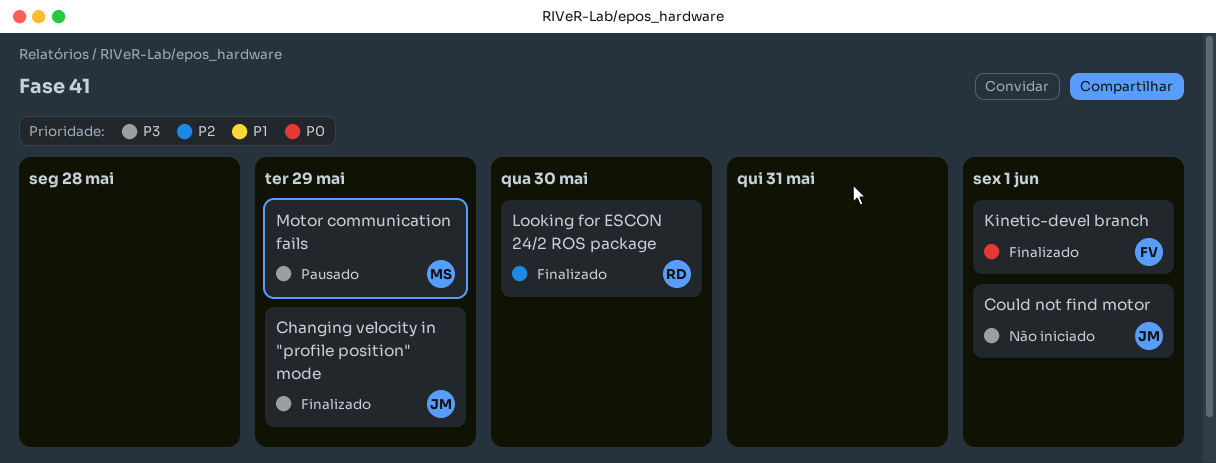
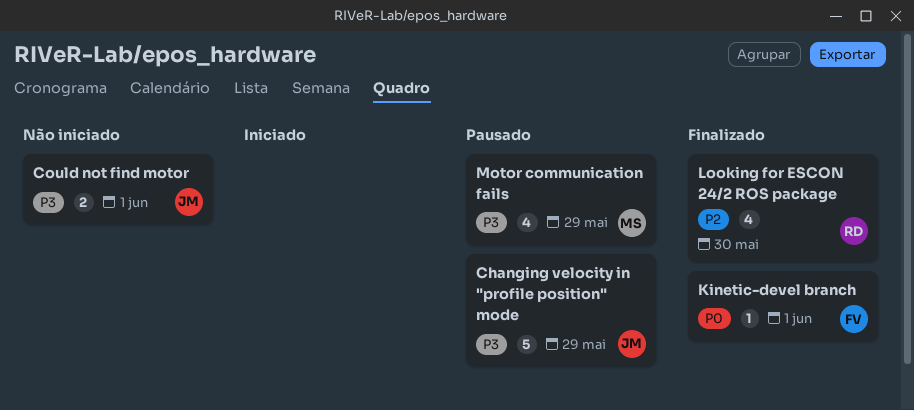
Changing velocity in "profile position" mode, status: Finalizado -> Pausado

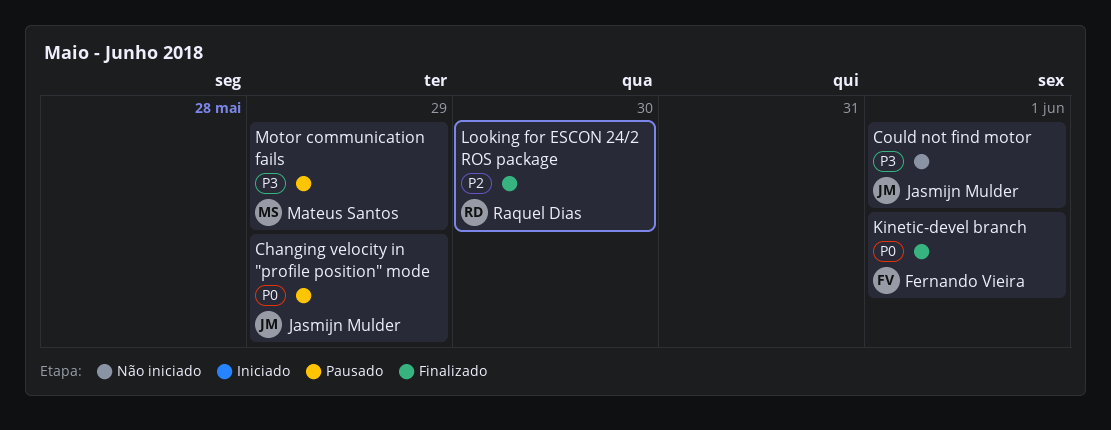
Changing velocity in "profile position" mode, priority: P3 -> P0

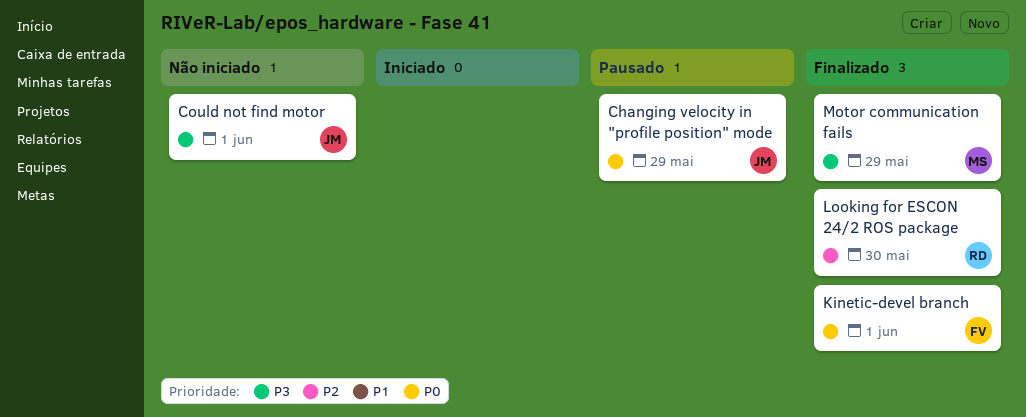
Motor communication fails, status: Pausado -> Finalizado

